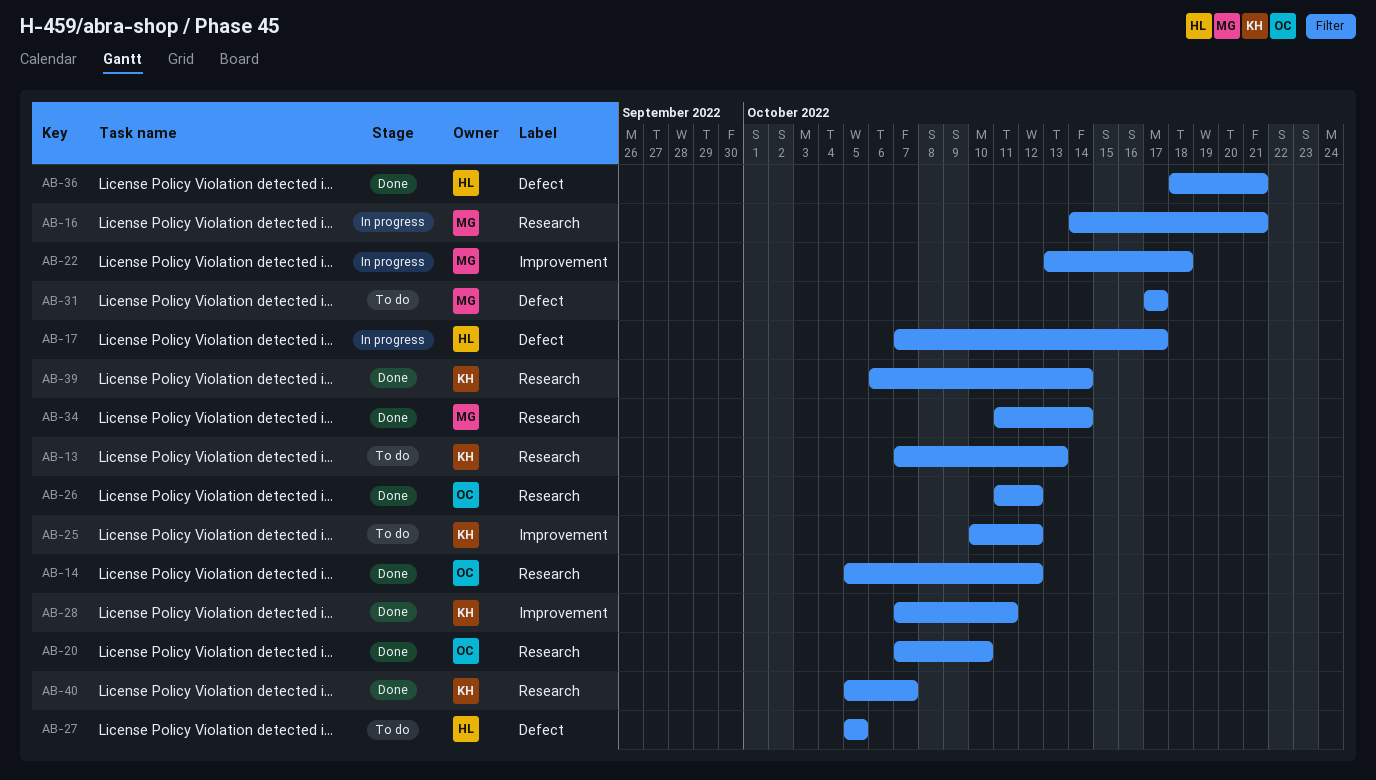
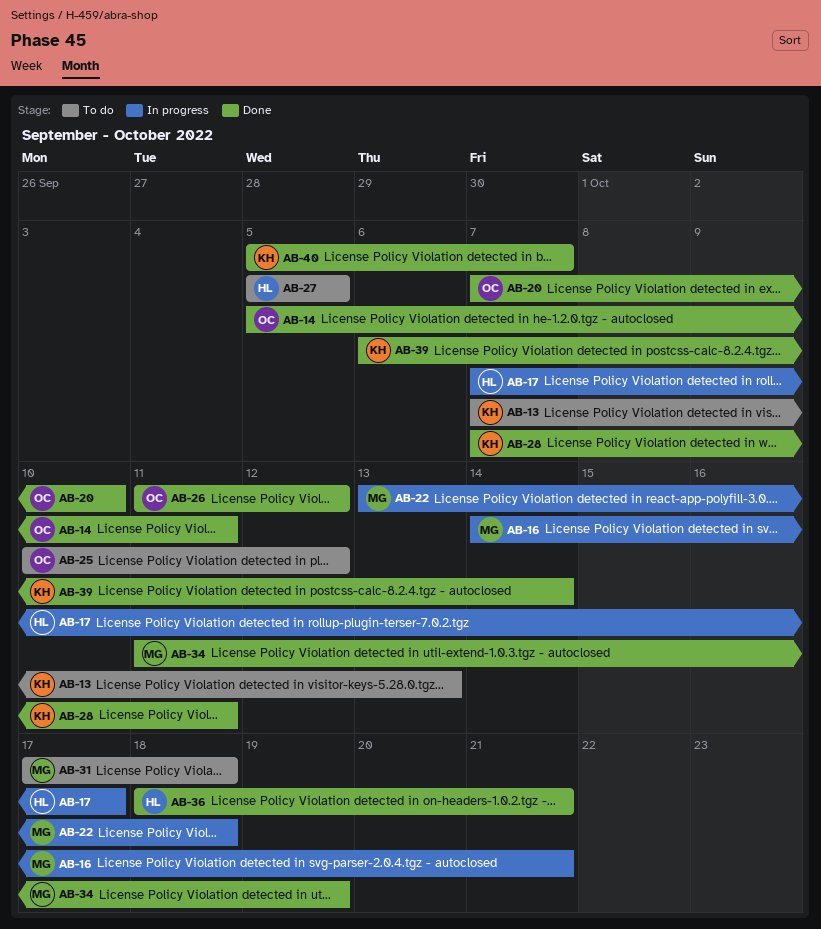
AB-14, due: Oct 12 -> Oct 11
AB-25, owner: KH -> OC
AB-31, due: Oct 17 -> Oct 18
AB-34, due: Oct 14 -> Oct 19

